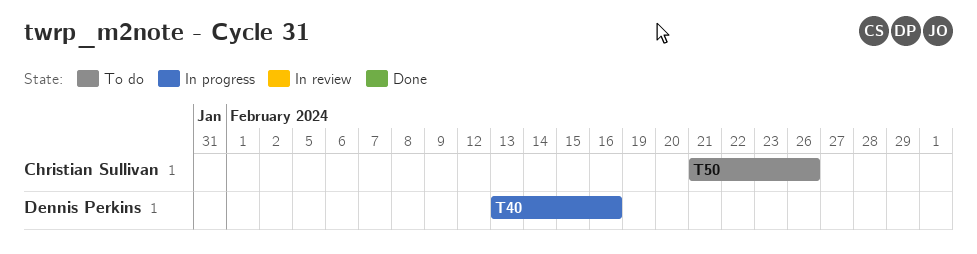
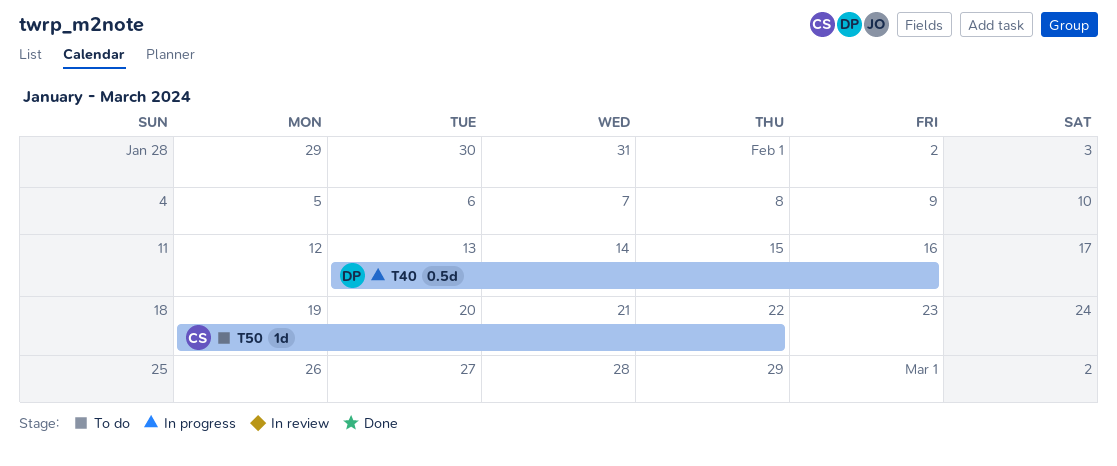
T50, start: Feb 21 -> Feb 19
T50, due: Feb 26 -> Feb 22

